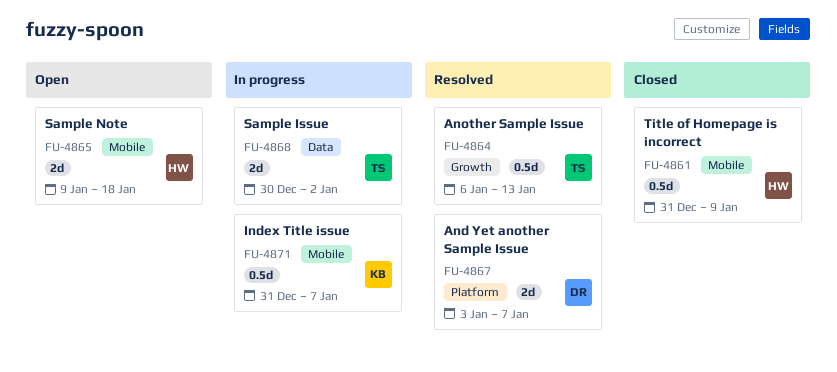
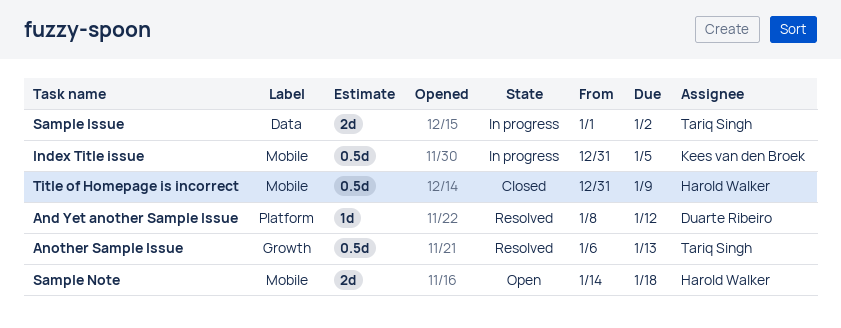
And Yet another Sample Issue, estimate: 2d -> 1d
And Yet another Sample Issue, start: Jan 3 -> Jan 8
And Yet another Sample Issue, due: Jan 7 -> Jan 12
Index Title issue, due: Jan 7 -> Jan 5
Sample Issue, start: Dec 30 -> Jan 1
Sample Note, start: Jan 9 -> Jan 14

